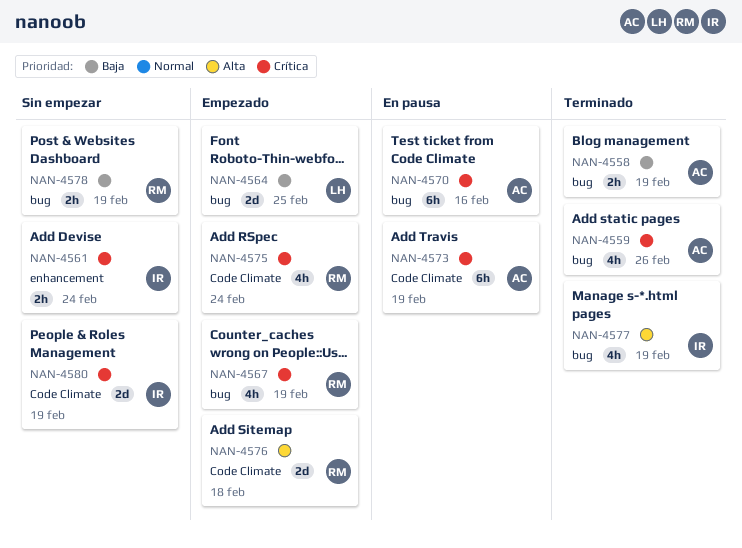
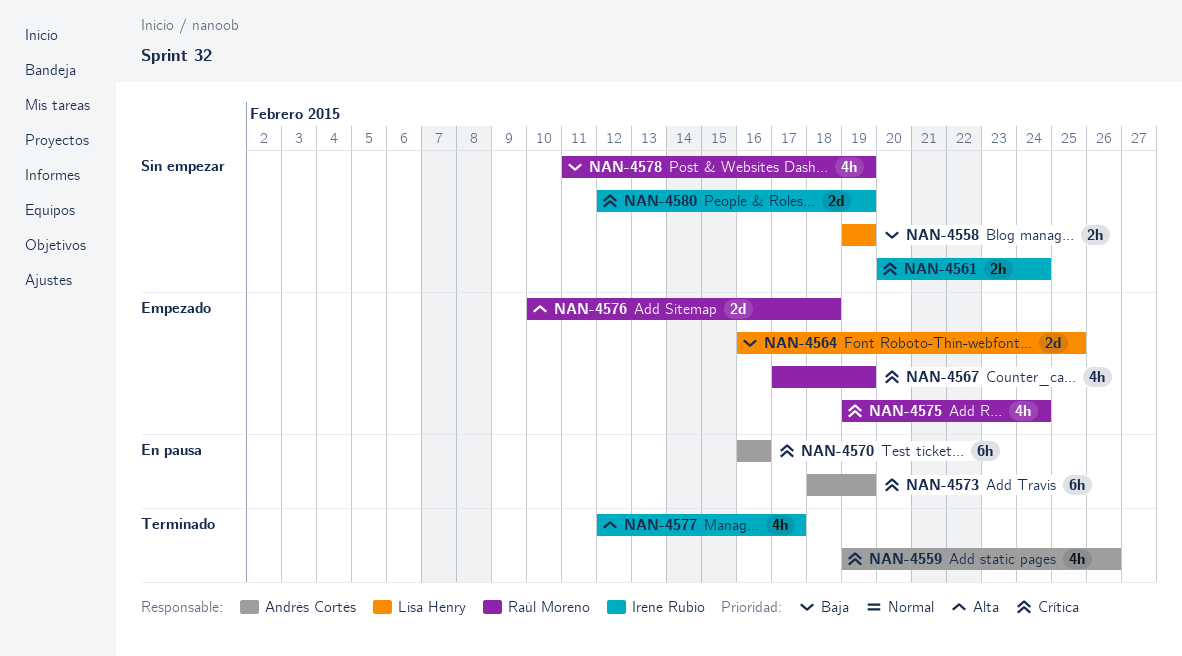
NAN-4558, status: Terminado -> Sin empezar
NAN-4558, owner: Andrés Cortés -> Lisa Henry
NAN-4577, due: Feb 19 -> Feb 17
NAN-4578, estimate: 2h -> 4h

